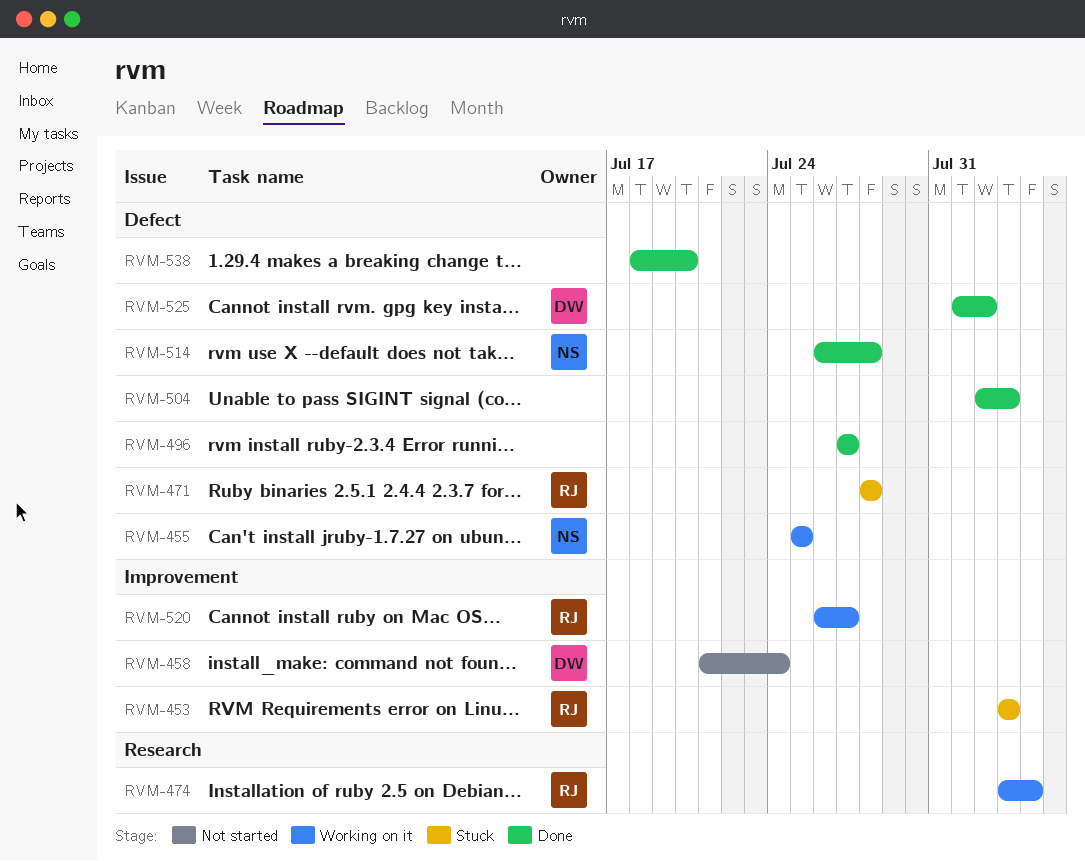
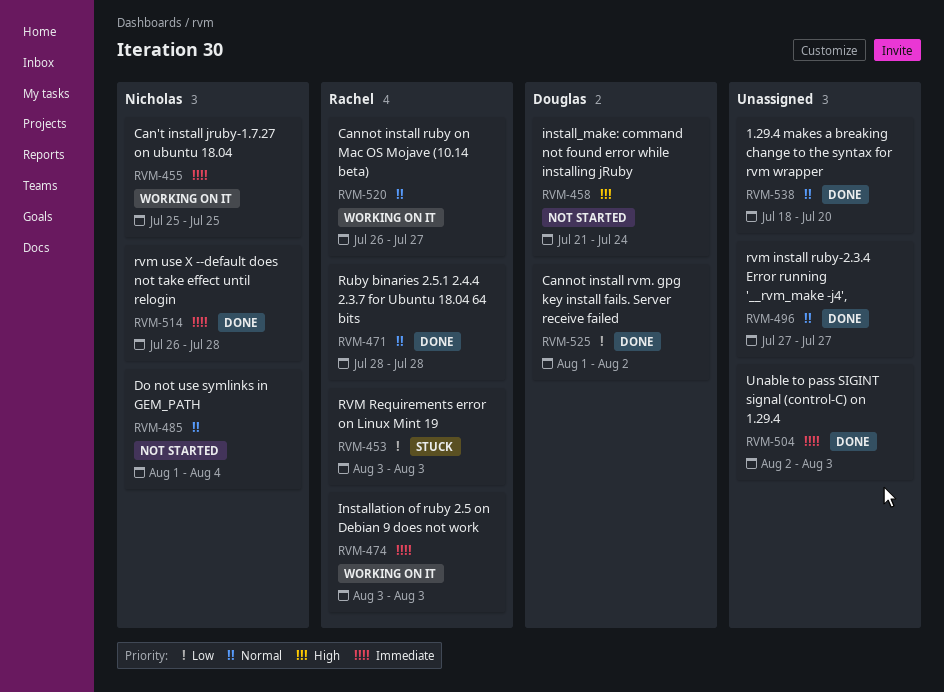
RVM-471, status: Stuck -> Done
RVM-474, due: Aug 4 -> Aug 3
RVM-485: none -> present

